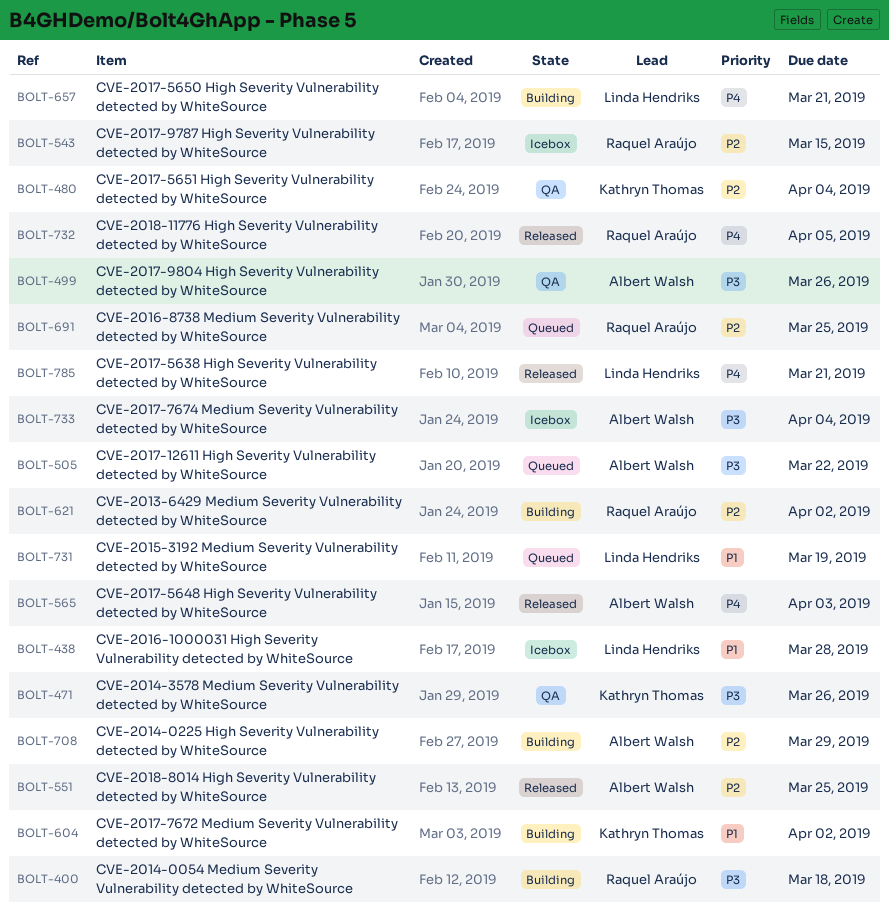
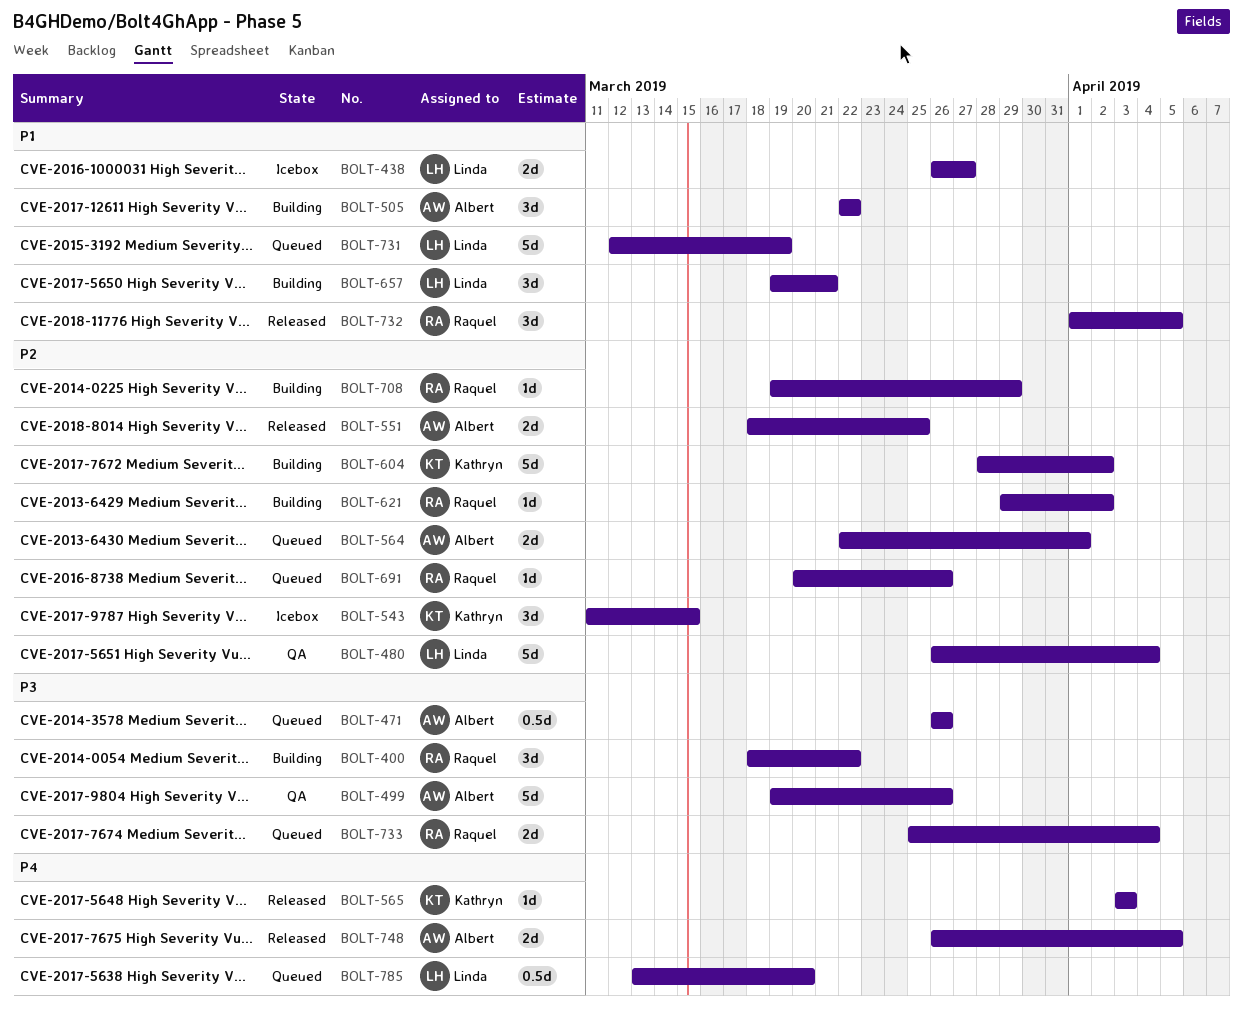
BOLT-400, due: Mar 18 -> Mar 22
BOLT-438, due: Mar 28 -> Mar 27
BOLT-471, status: QA -> Queued
BOLT-471, owner: Kathryn Thomas -> Albert Walsh
BOLT-480, owner: Kathryn Thomas -> Linda Hendriks
BOLT-505, status: Queued -> Building
BOLT-505, priority: P3 -> P1
BOLT-543, owner: Raquel Araújo -> Kathryn Thomas
BOLT-564: none -> present
BOLT-565, owner: Albert Walsh -> Kathryn Thomas
BOLT-604, priority: P1 -> P2
BOLT-657, priority: P4 -> P1
BOLT-691, due: Mar 25 -> Mar 26
BOLT-708, owner: Albert Walsh -> Raquel Araújo
BOLT-732, priority: P4 -> P1
BOLT-733, status: Icebox -> Queued
BOLT-733, owner: Albert Walsh -> Raquel Araújo
BOLT-748: none -> present
BOLT-785, status: Released -> Queued
BOLT-785, due: Mar 21 -> Mar 20

